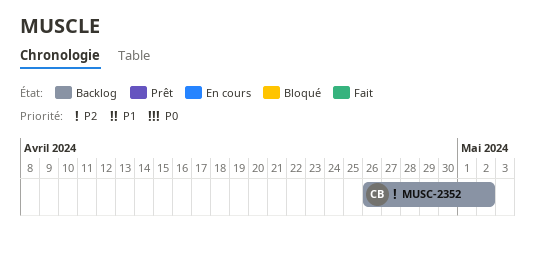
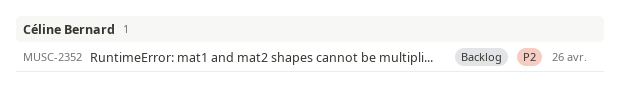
MUSC-2352, due: May 2 -> Apr 26

